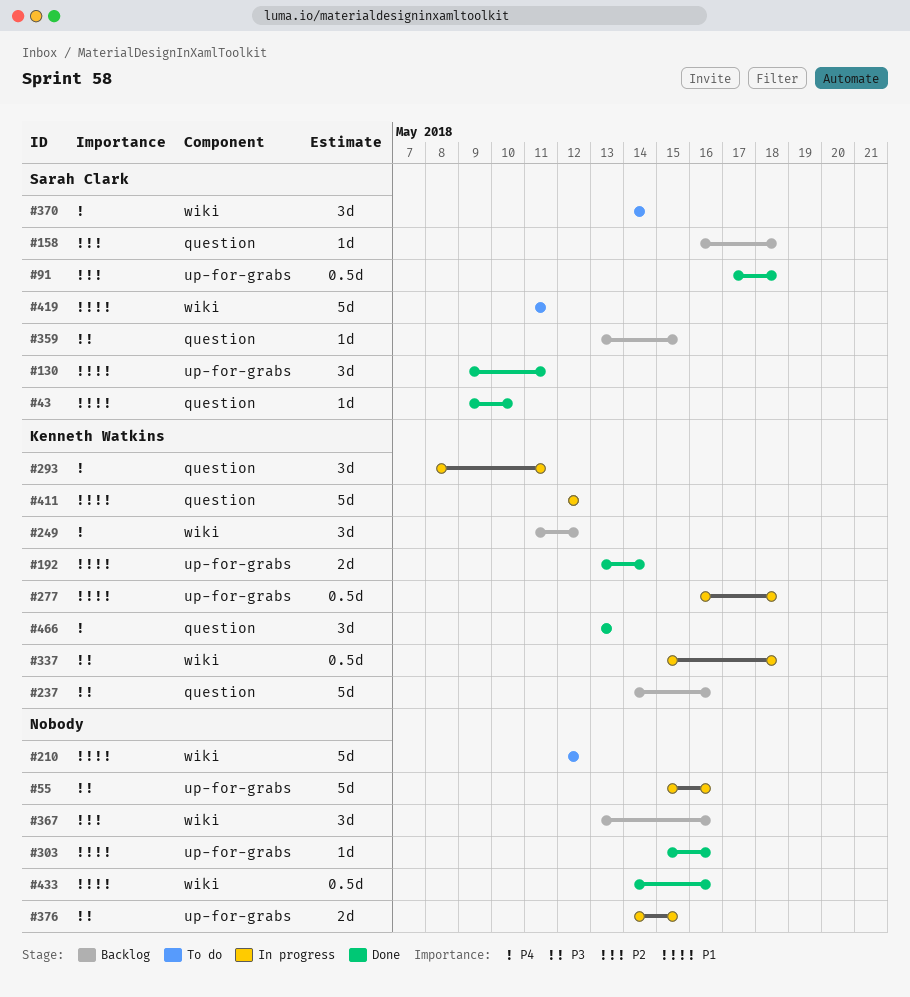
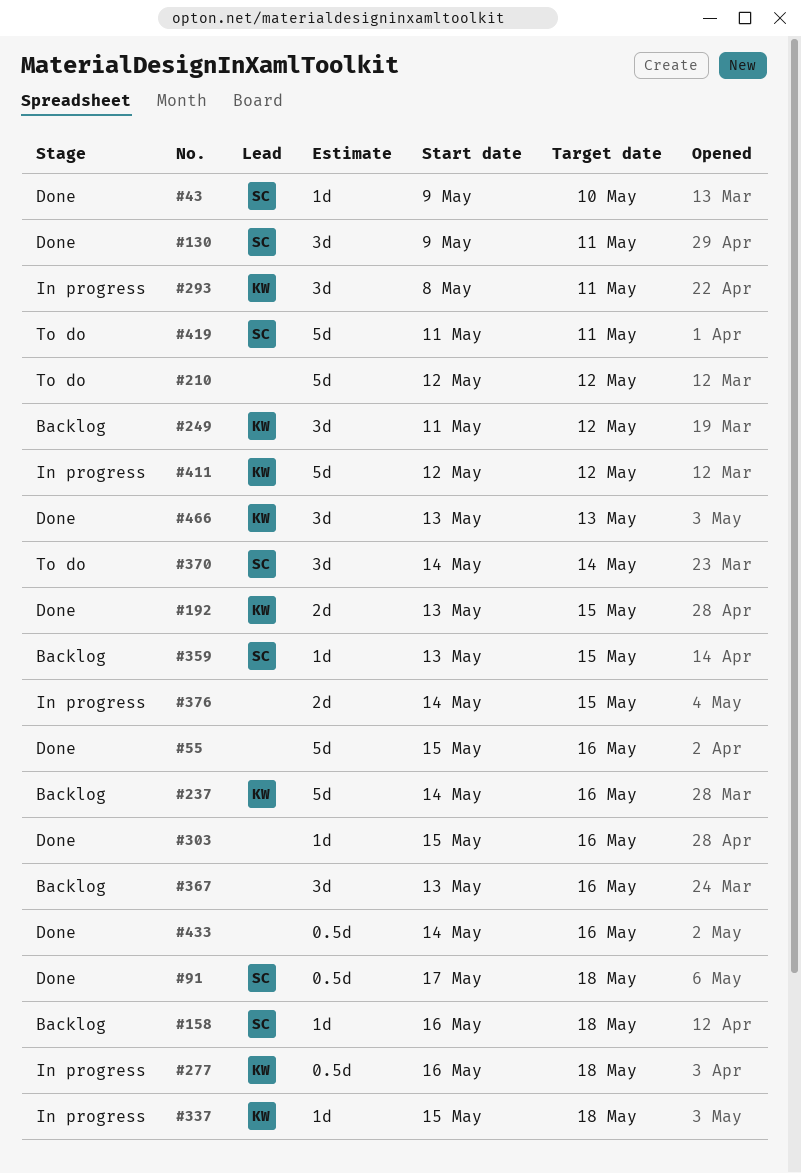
#55, status: In progress -> Done
#192, due: May 14 -> May 15
#337, estimate: 0.5d -> 1d

